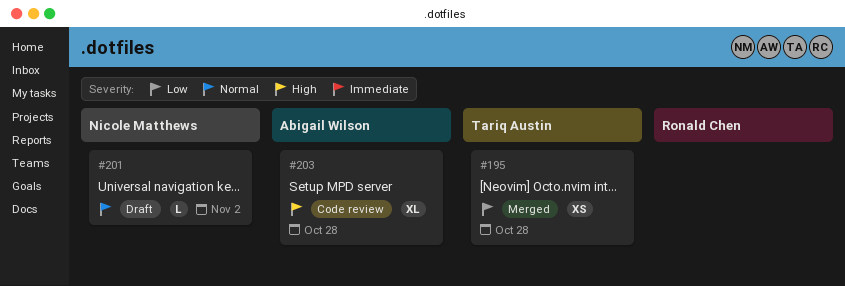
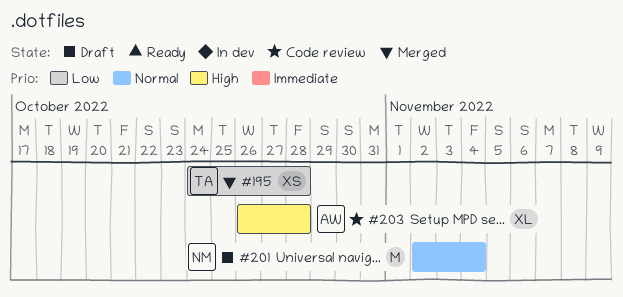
#201, estimate: L -> M
#201, due: Nov 2 -> Nov 4

